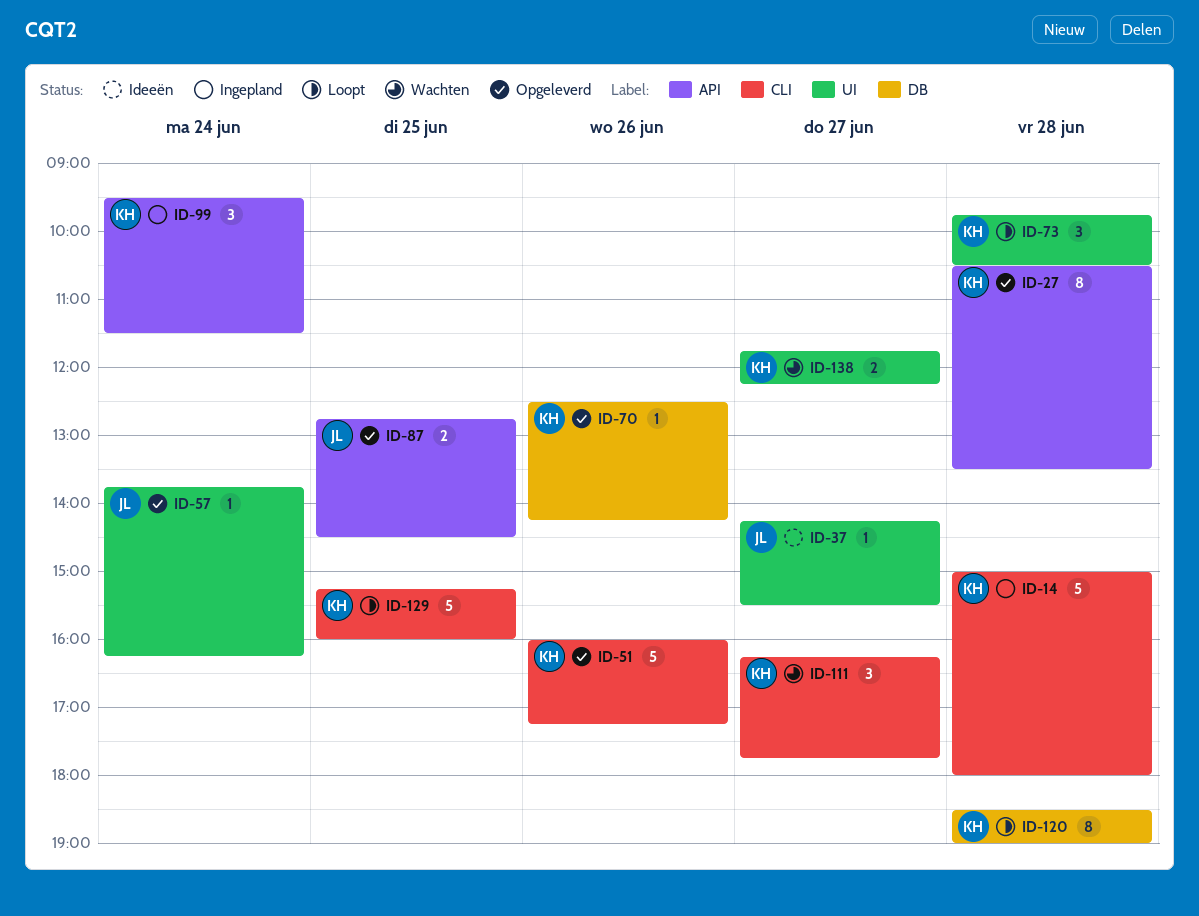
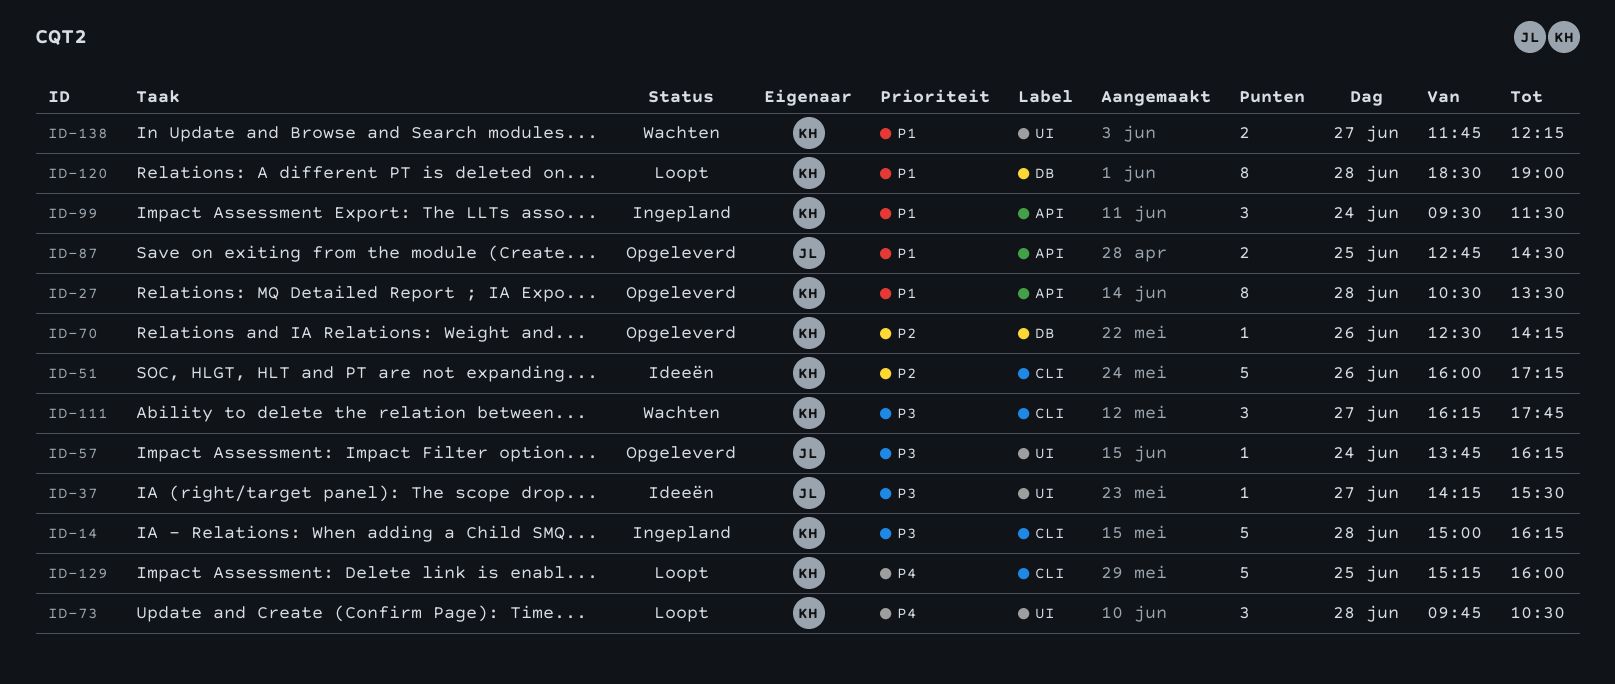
ID-14, ends: 18:00 -> 16:15
ID-51, status: Opgeleverd -> Ideeën

